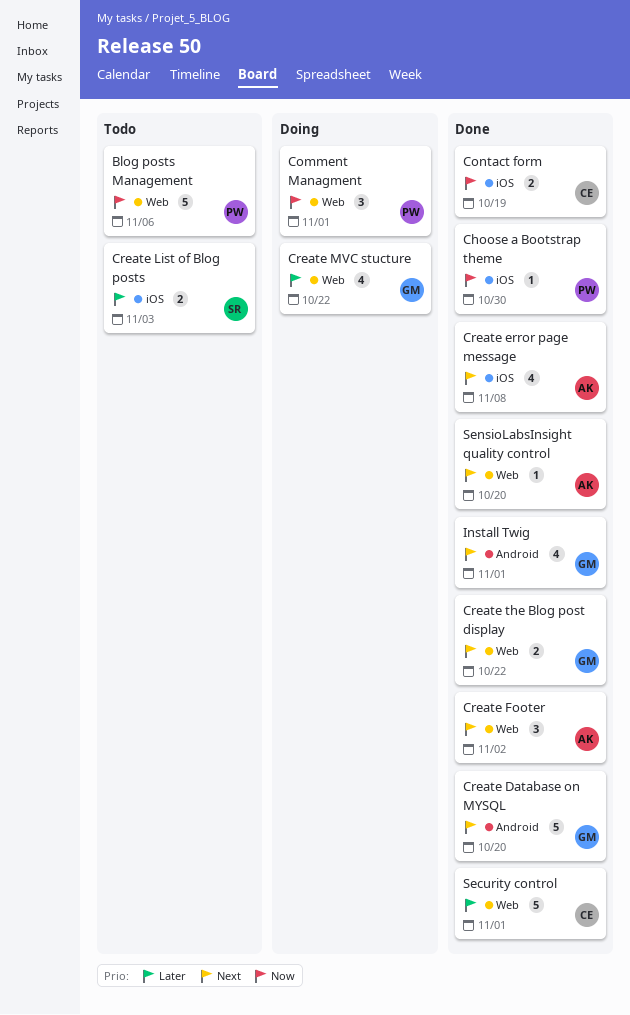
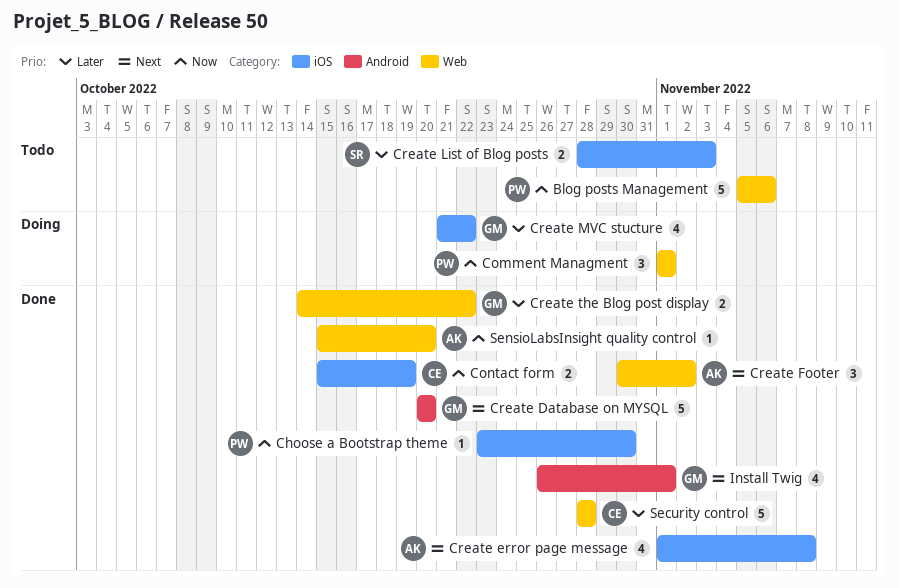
Create MVC stucture, label: Web -> iOS
Create the Blog post display, priority: Next -> Later
Security control, due: Nov 1 -> Oct 28
SensioLabsInsight quality control, priority: Next -> Now

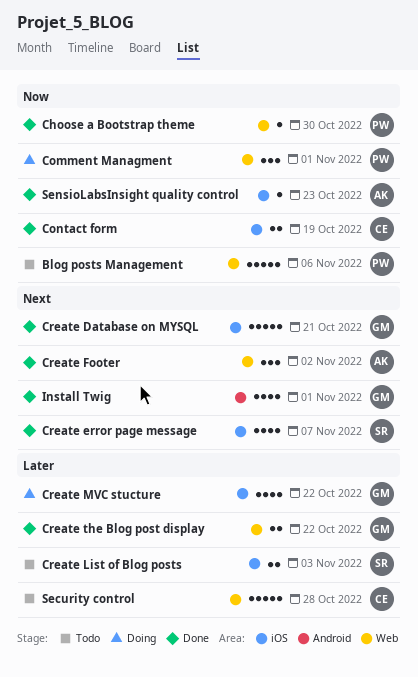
Choose a Bootstrap theme, label: iOS -> Web
Create Database on MYSQL, label: Android -> iOS
Create Database on MYSQL, due: Oct 20 -> Oct 21
Create error page message, owner: AK -> SR
Create error page message, due: Nov 8 -> Nov 7
Security control, status: Done -> Todo
SensioLabsInsight quality control, label: Web -> iOS
SensioLabsInsight quality control, due: Oct 20 -> Oct 23

